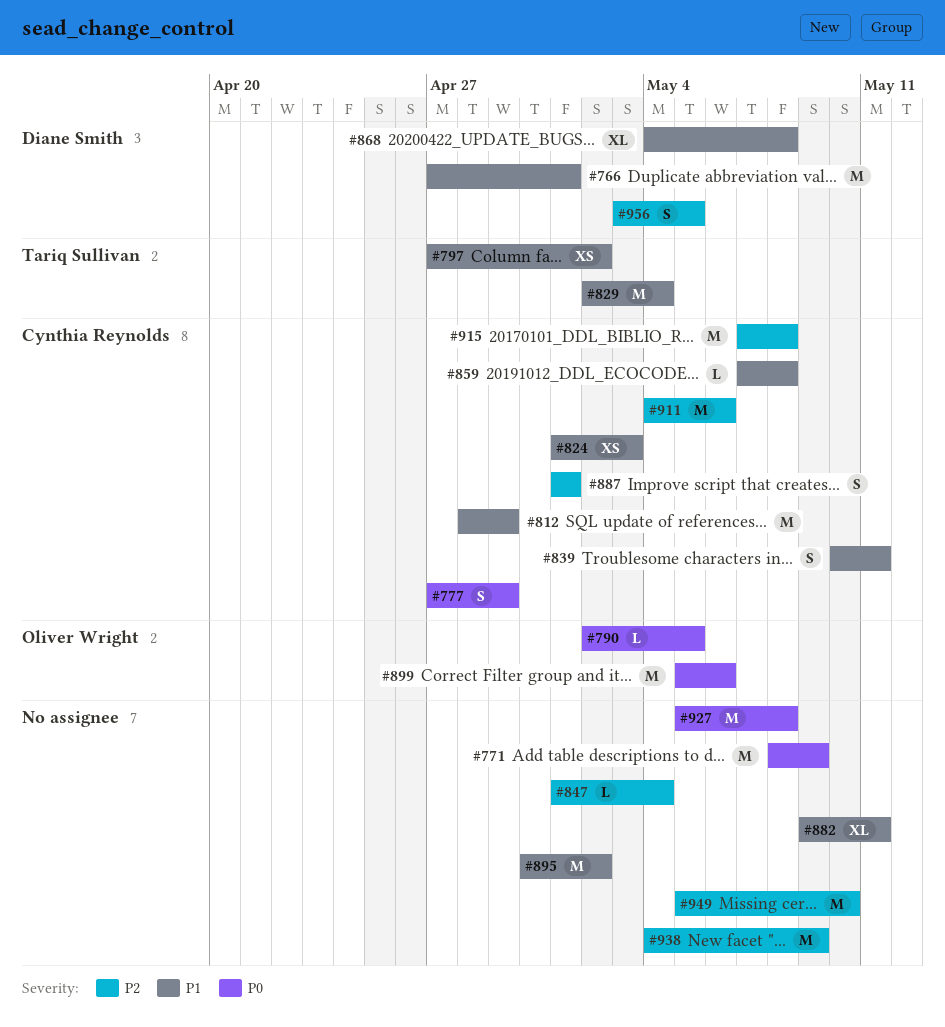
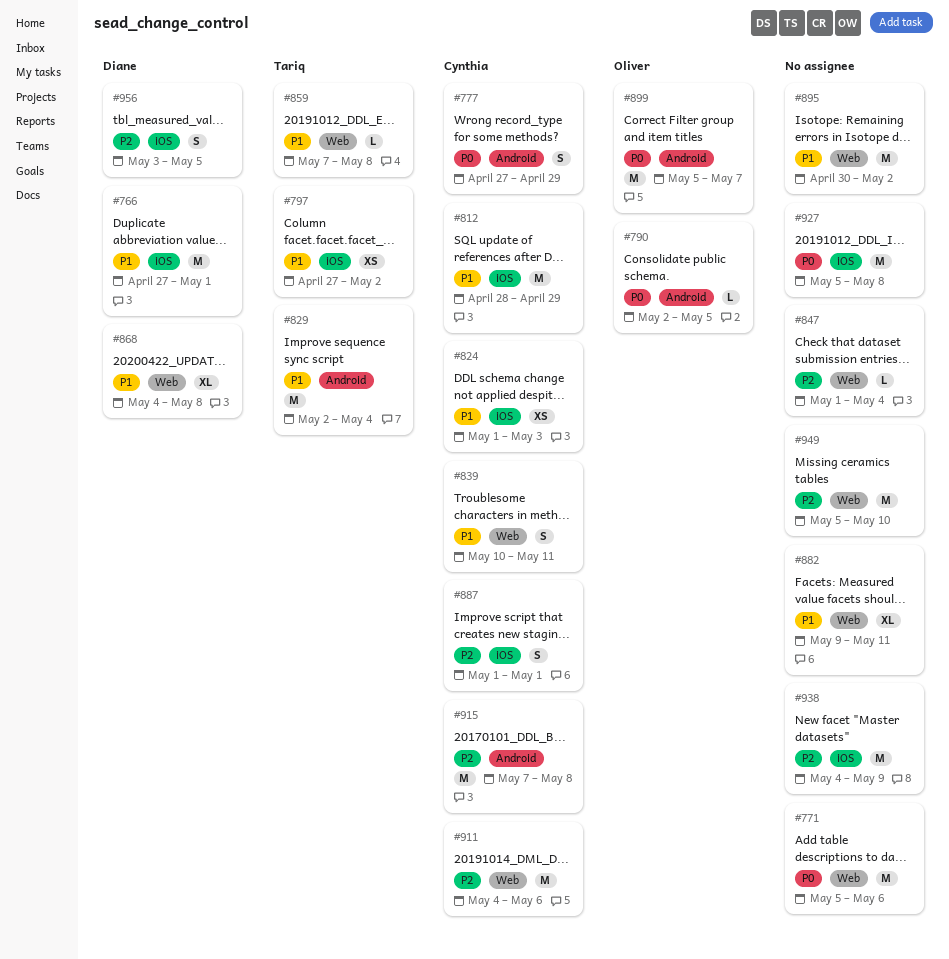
#771, start: May 8 -> May 5
#771, due: May 9 -> May 6
#859, owner: Cynthia Reynolds -> Tariq Sullivan
#899, due: May 6 -> May 7

